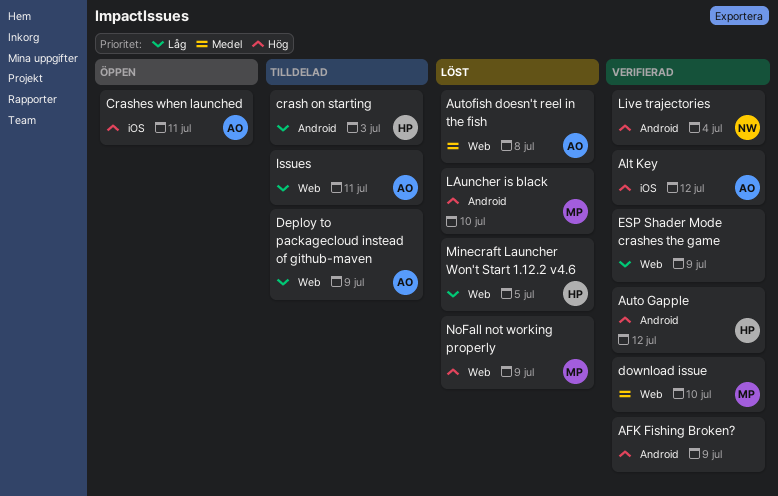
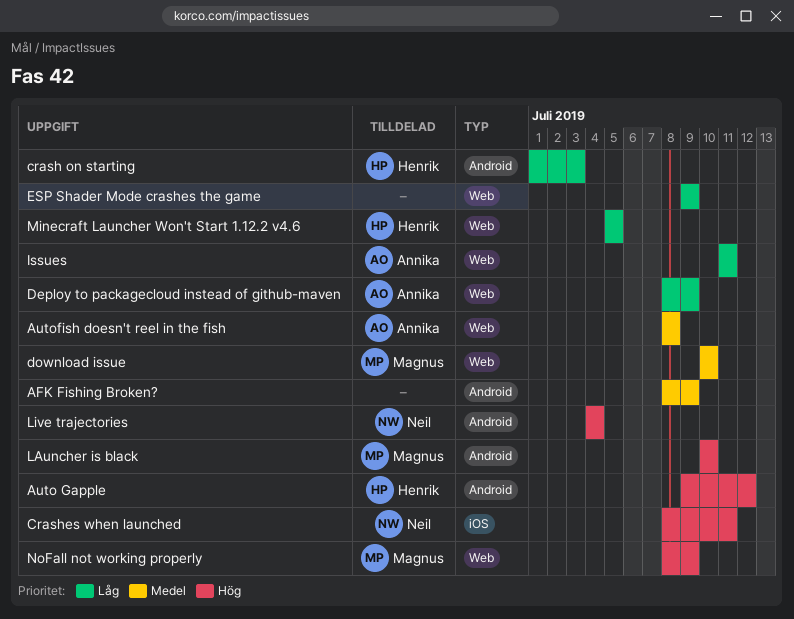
AFK Fishing Broken?, priority: Hög -> Medel
Alt Key: present -> none
Crashes when launched, owner: Annika -> Neil

